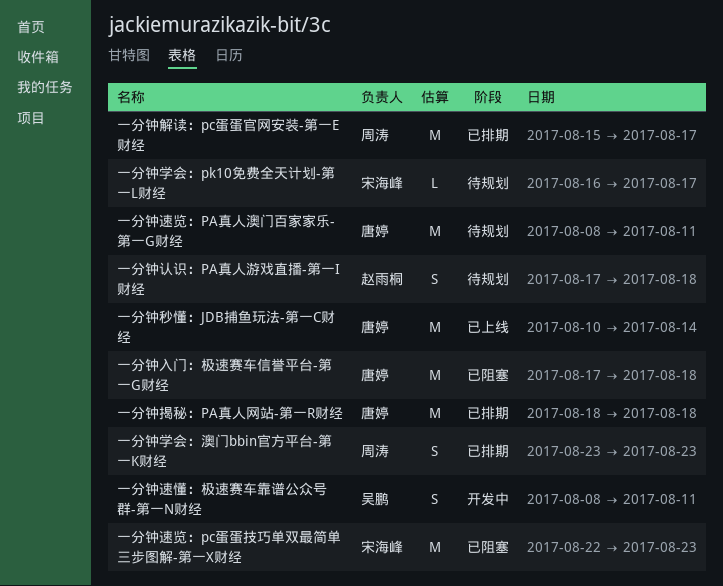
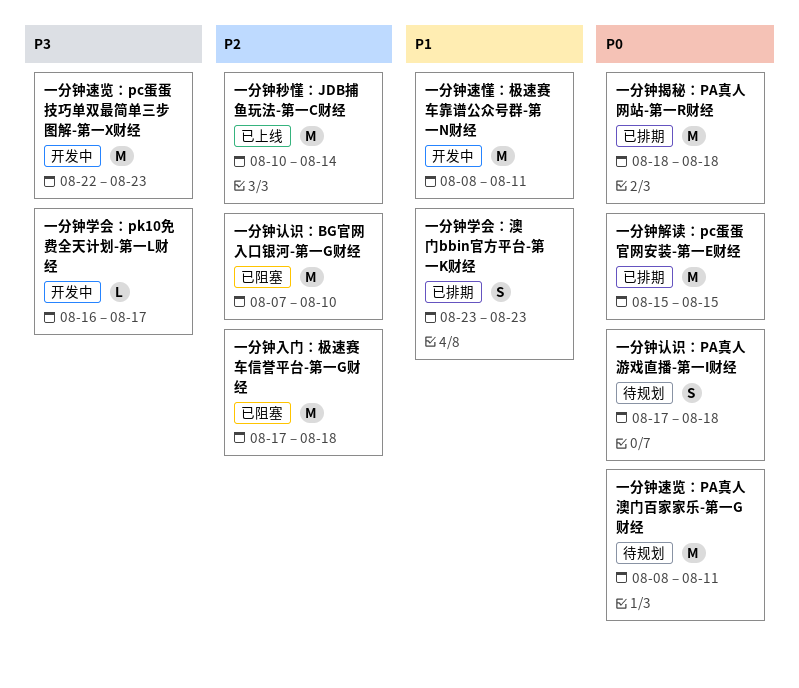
一分钟学会：pk10免费全天计划-第一L财经, status: 待规划 -> 开发中
一分钟解读：pc蛋蛋官网安装-第一E财经, due: Aug 17 -> Aug 15
一分钟认识：BG官网入口银河-第一G财经: none -> present
一分钟速懂：极速赛车靠谱公众号群-第一N财经, estimate: S -> M
一分钟速览：pc蛋蛋技巧单双最简单三步图解-第一X财经, status: 已阻塞 -> 开发中

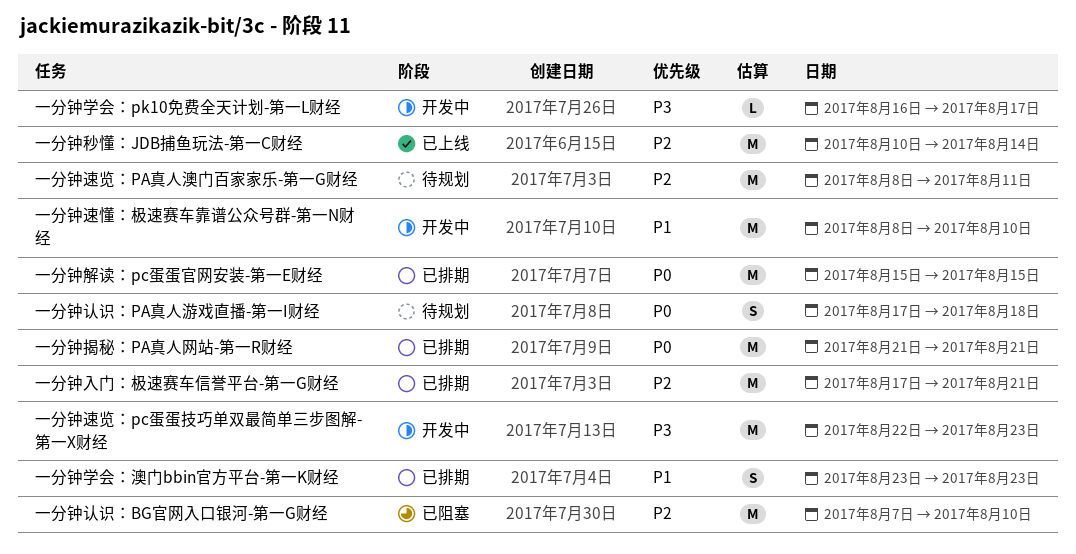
一分钟入门：极速赛车信誉平台-第一G财经, status: 已阻塞 -> 已排期
一分钟入门：极速赛车信誉平台-第一G财经, due: Aug 18 -> Aug 21
一分钟揭秘：PA真人网站-第一R财经, start: Aug 18 -> Aug 21
一分钟揭秘：PA真人网站-第一R财经, due: Aug 18 -> Aug 21
一分钟速懂：极速赛车靠谱公众号群-第一N财经, due: Aug 11 -> Aug 10
一分钟速览：PA真人澳门百家家乐-第一G财经, priority: P0 -> P2

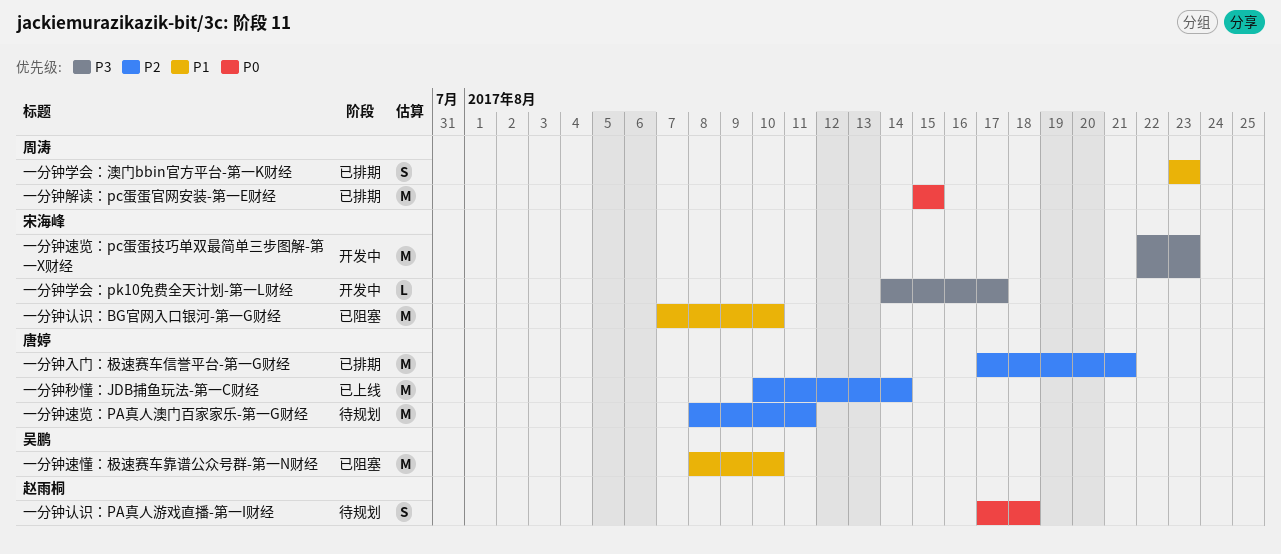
一分钟学会：pk10免费全天计划-第一L财经, start: Aug 16 -> Aug 14
一分钟揭秘：PA真人网站-第一R财经: present -> none
一分钟认识：BG官网入口银河-第一G财经, priority: P2 -> P1
一分钟速懂：极速赛车靠谱公众号群-第一N财经, status: 开发中 -> 已阻塞

